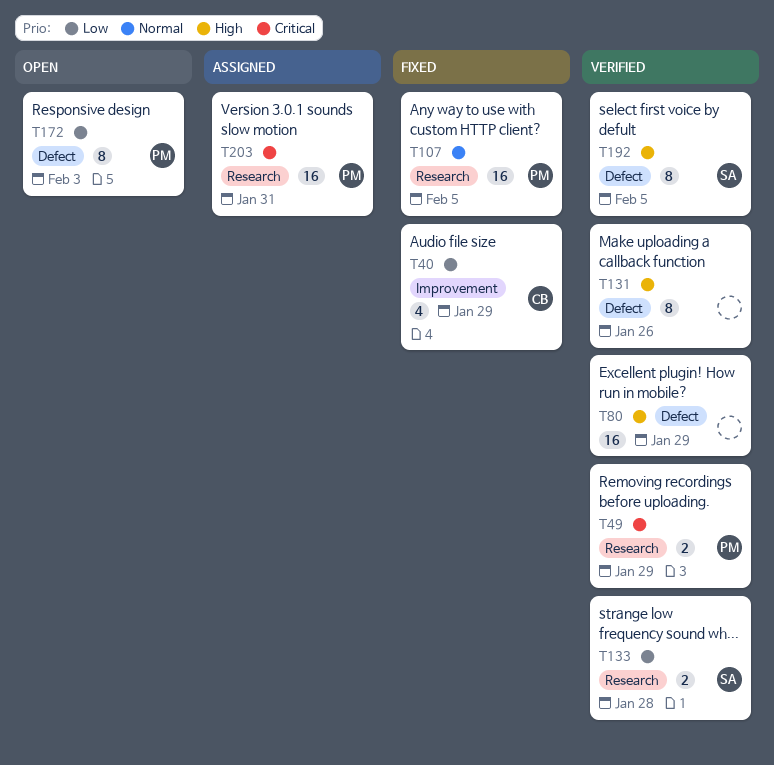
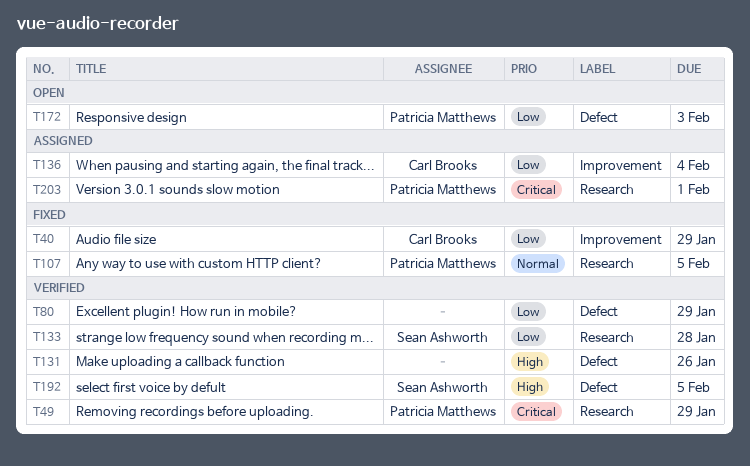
T80, priority: High -> Low
T136: none -> present
T203, due: Jan 31 -> Feb 1

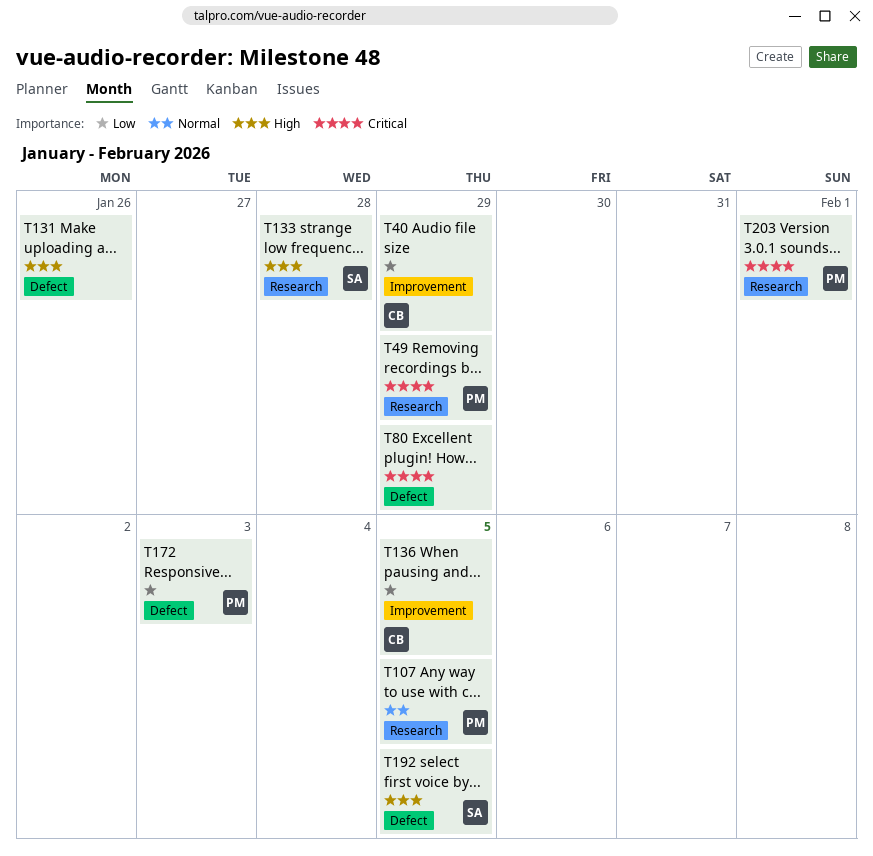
T80, priority: Low -> Critical
T133, priority: Low -> High
T136, due: Feb 4 -> Feb 5

